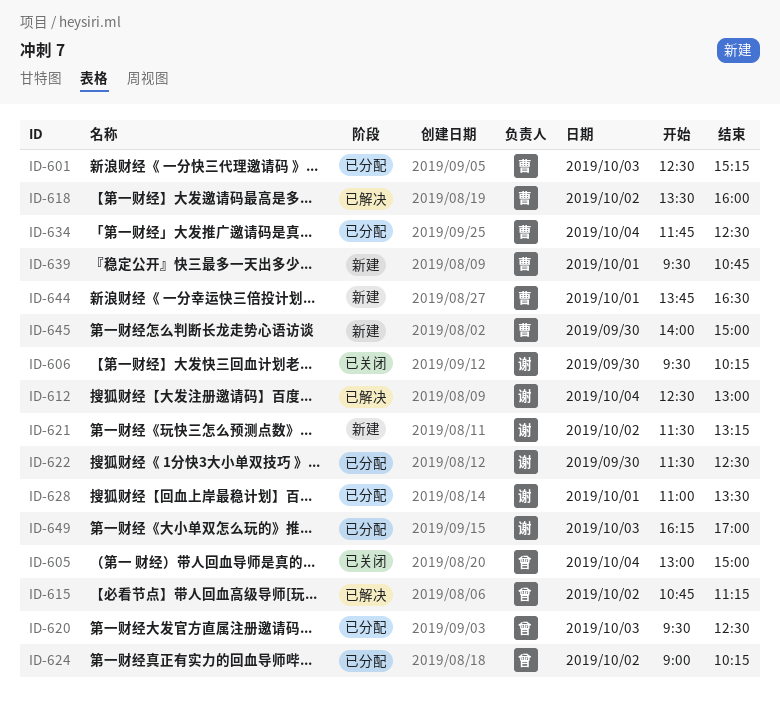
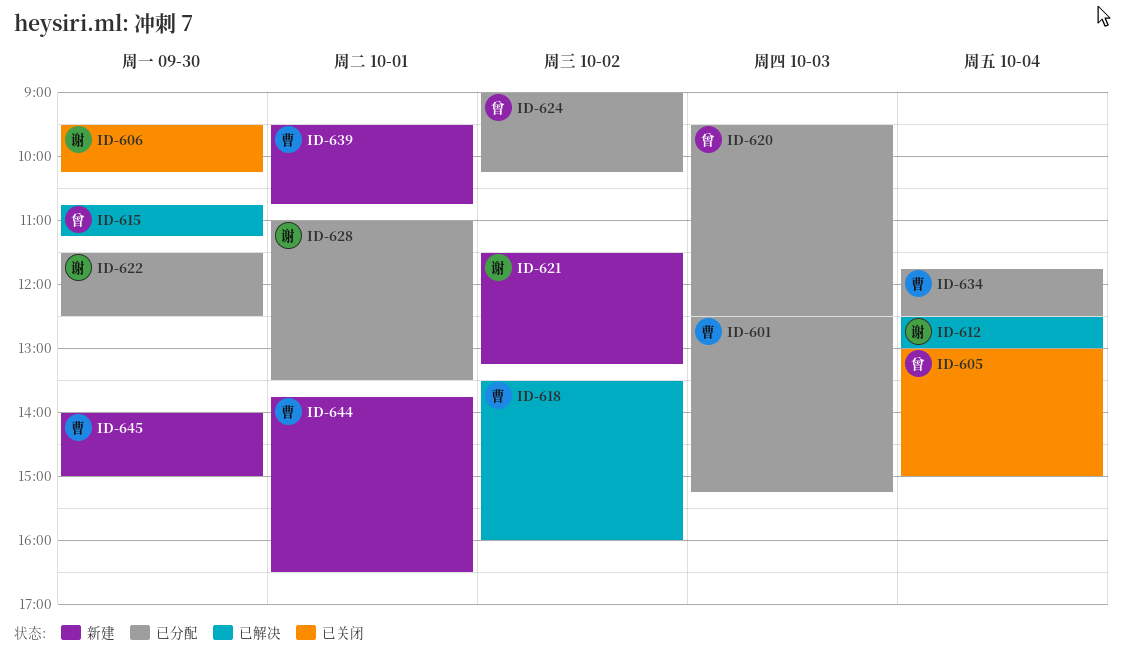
ID-615, day: Oct 2 -> Sep 30
ID-649: present -> none

